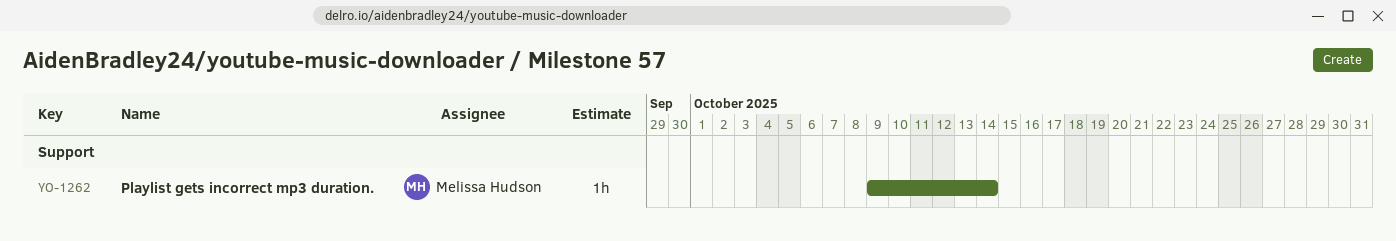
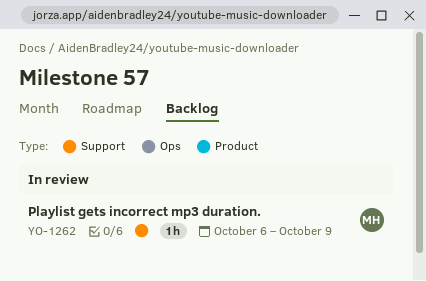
YO-1262, start: Oct 9 -> Oct 6
YO-1262, due: Oct 14 -> Oct 9

